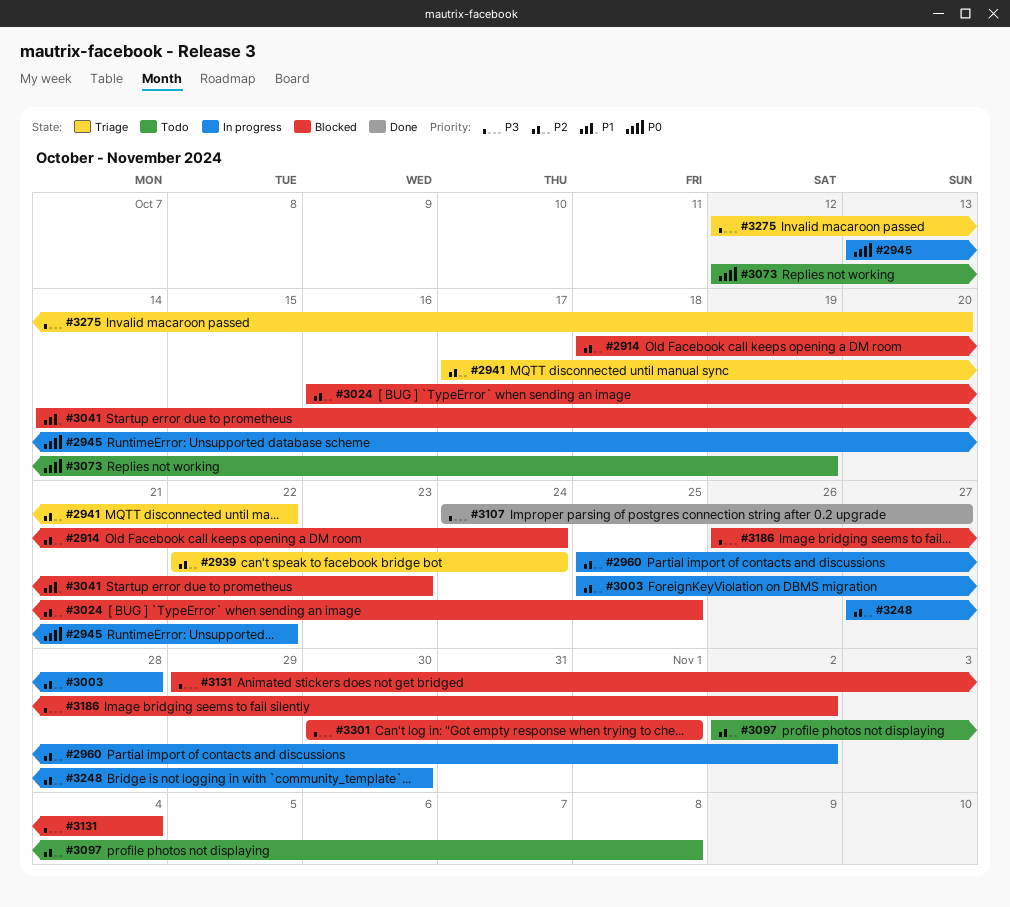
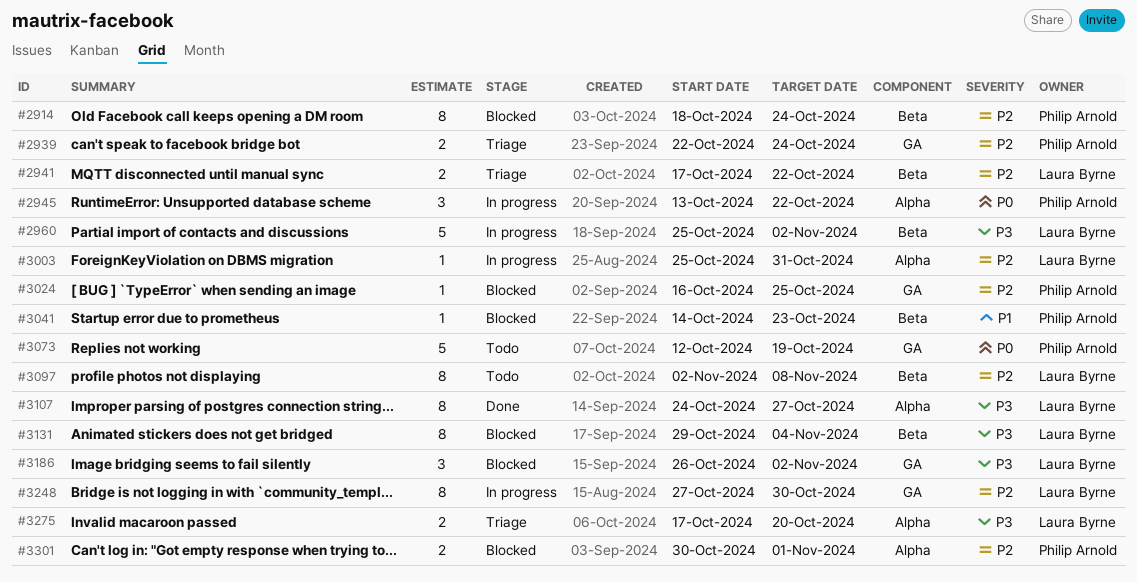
#2960, priority: P2 -> P3
#3003, due: Oct 28 -> Oct 31
#3275, start: Oct 12 -> Oct 17
#3301, priority: P3 -> P2

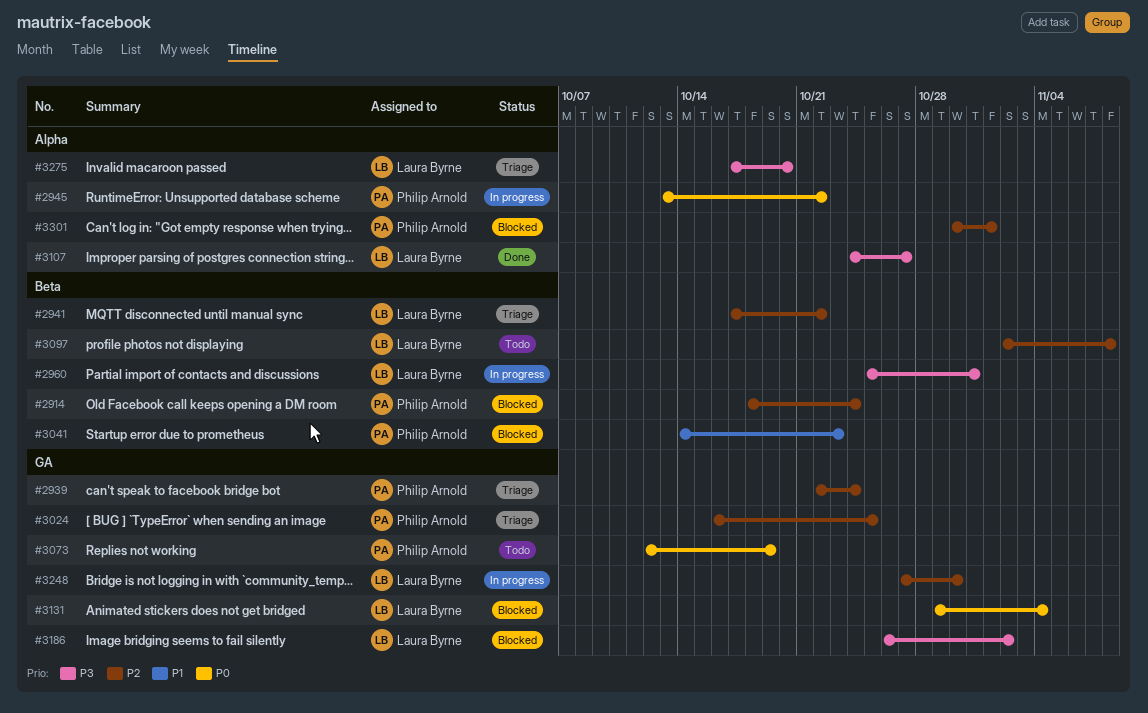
#2960, due: Nov 2 -> Oct 31
#3003: present -> none
#3024, status: Blocked -> Triage
#3131, priority: P3 -> P0
#3131, label: Beta -> GA

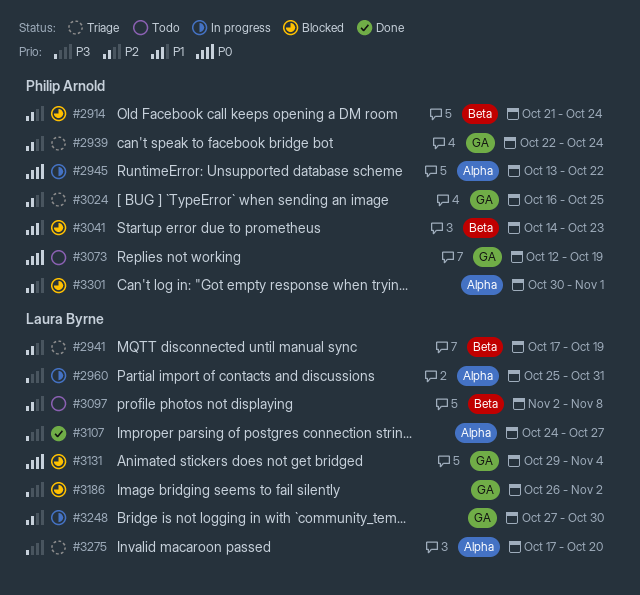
#2914, start: Oct 18 -> Oct 21
#2941, due: Oct 22 -> Oct 19
#2960, label: Beta -> Alpha

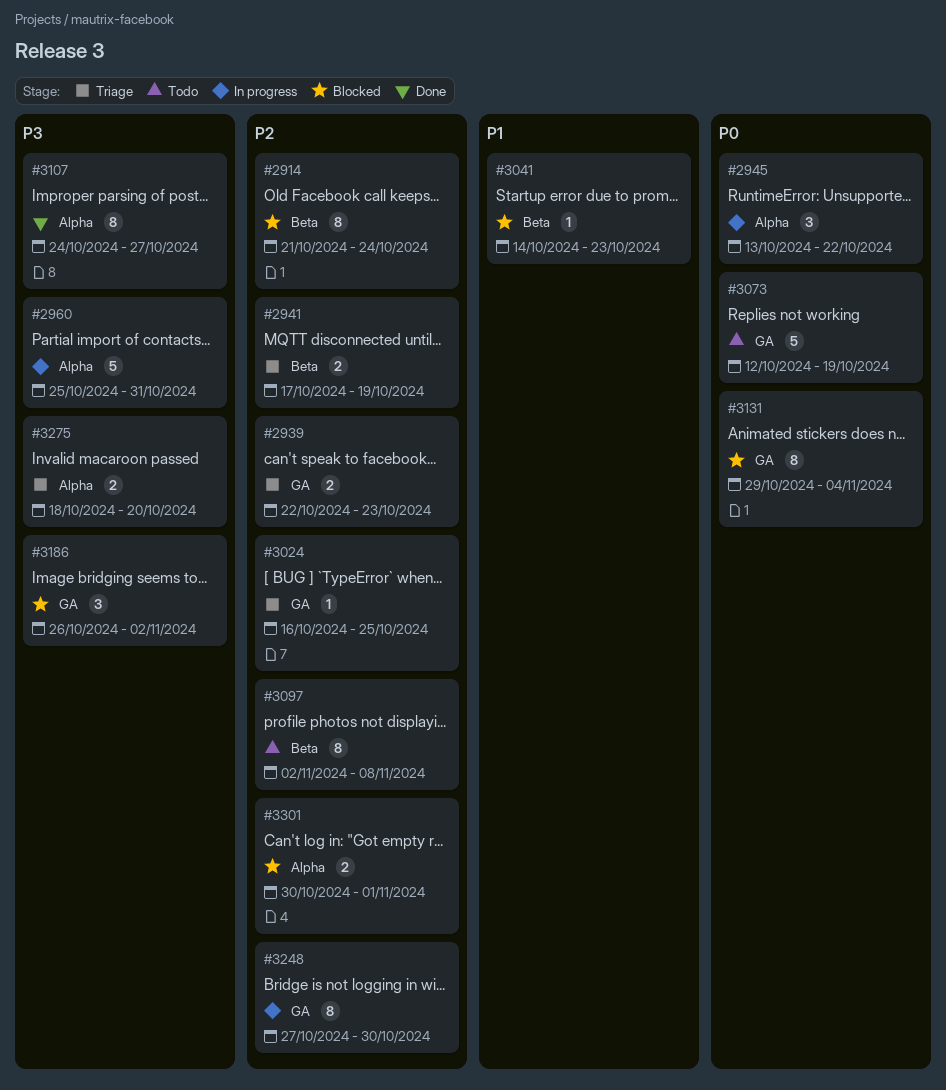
#2939, due: Oct 24 -> Oct 23
#3275, start: Oct 17 -> Oct 18

